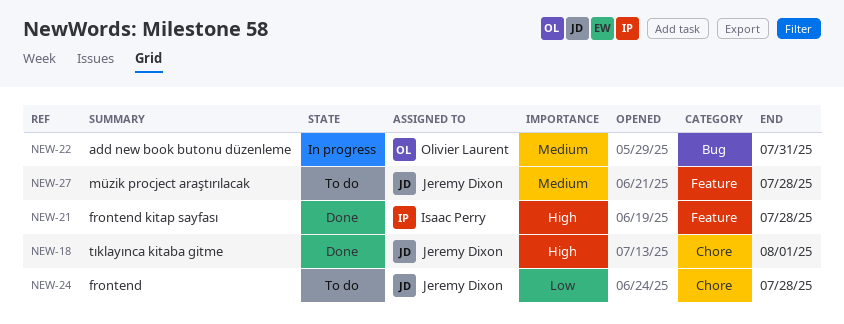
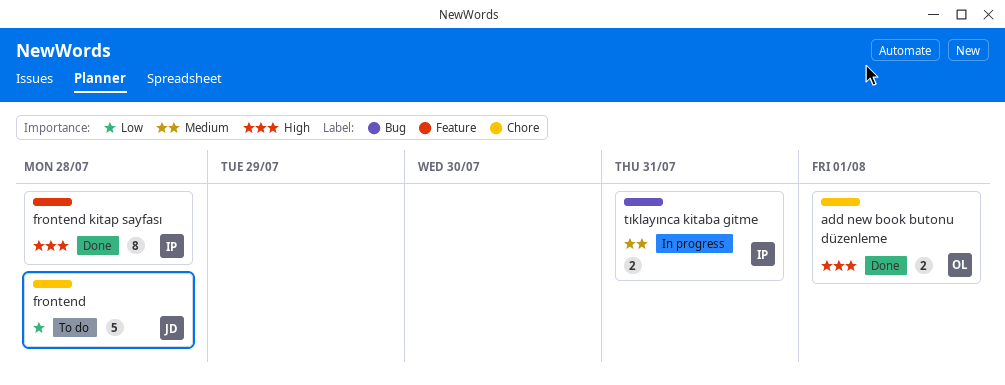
add new book butonu düzenleme, status: In progress -> Done
add new book butonu düzenleme, priority: Medium -> High
add new book butonu düzenleme, label: Bug -> Chore
add new book butonu düzenleme, due: Jul 31 -> Aug 1
müzik procject araştırılacak: present -> none
tıklayınca kitaba gitme, status: Done -> In progress
tıklayınca kitaba gitme, owner: Jeremy Dixon -> Isaac Perry
tıklayınca kitaba gitme, priority: High -> Medium
tıklayınca kitaba gitme, label: Chore -> Bug
tıklayınca kitaba gitme, due: Aug 1 -> Jul 31

